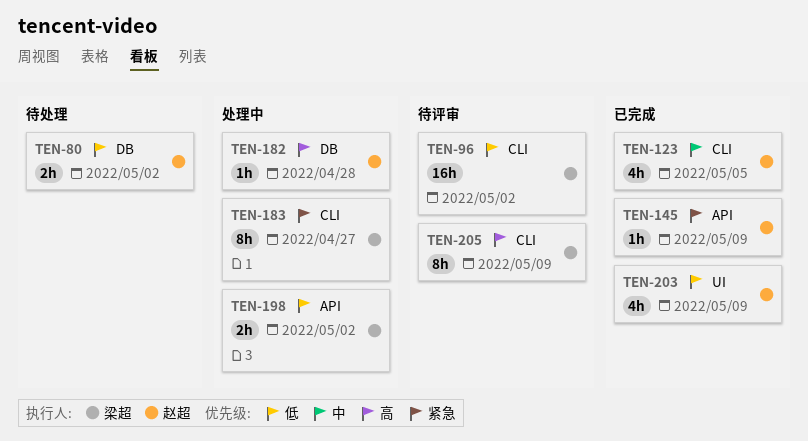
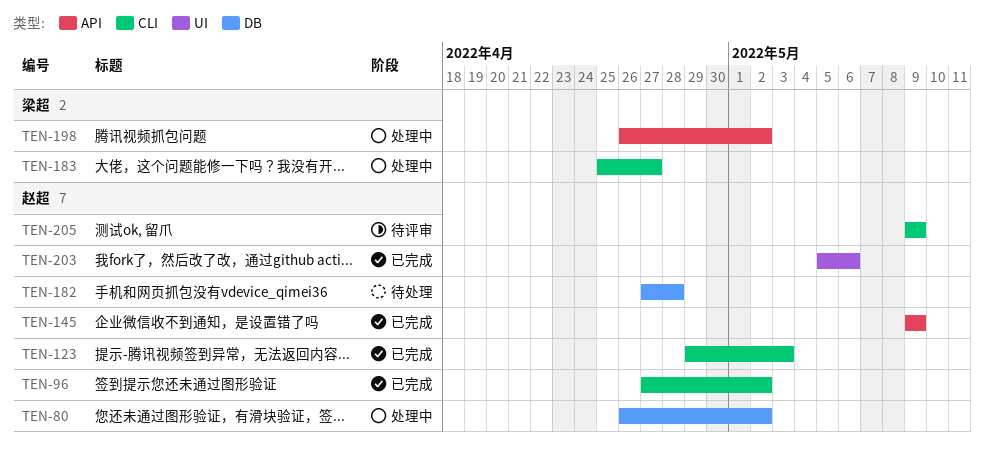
TEN-80, status: 待处理 -> 处理中
TEN-96, status: 待评审 -> 已完成
TEN-96, owner: 梁超 -> 赵超
TEN-123, due: May 5 -> May 3
TEN-182, status: 处理中 -> 待处理
TEN-203, due: May 9 -> May 6
TEN-205, owner: 梁超 -> 赵超

